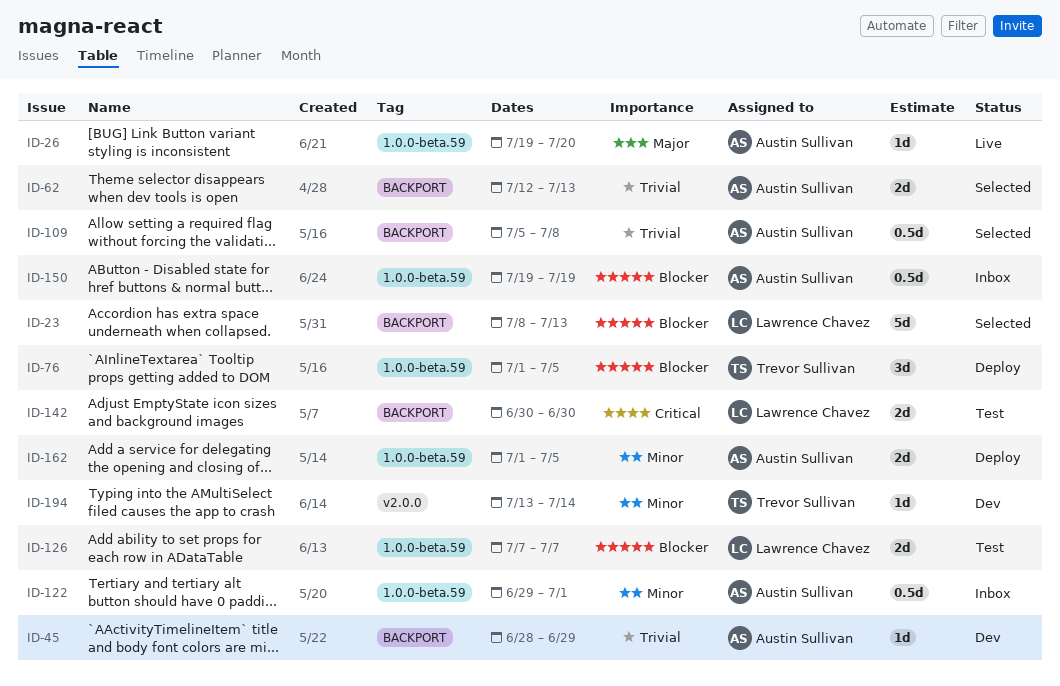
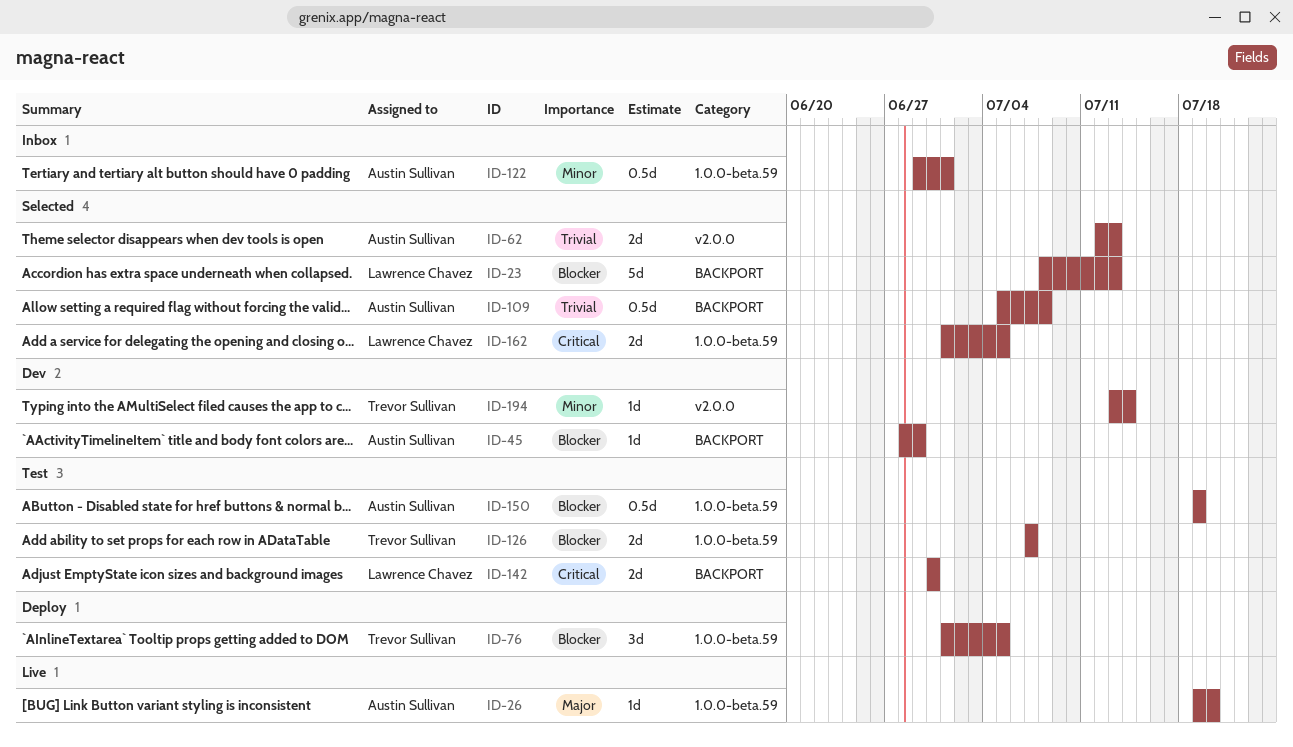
ID-45, priority: Trivial -> Blocker
ID-62, label: BACKPORT -> v2.0.0
ID-126, owner: Lawrence Chavez -> Trevor Sullivan
ID-150, status: Inbox -> Test
ID-162, status: Deploy -> Selected
ID-162, owner: Austin Sullivan -> Lawrence Chavez
ID-162, priority: Minor -> Critical

